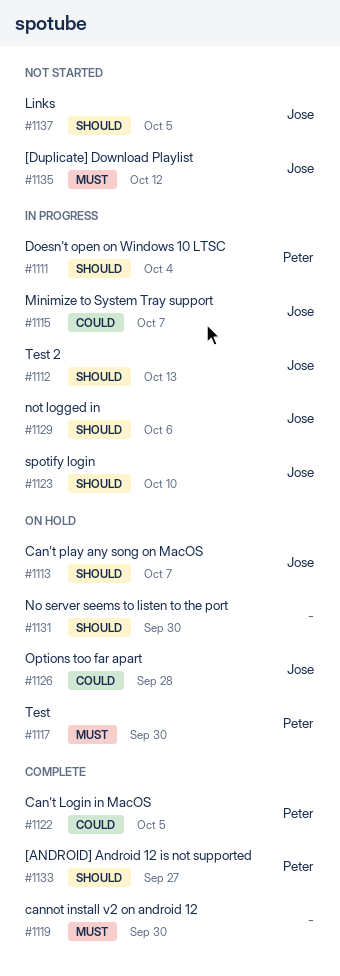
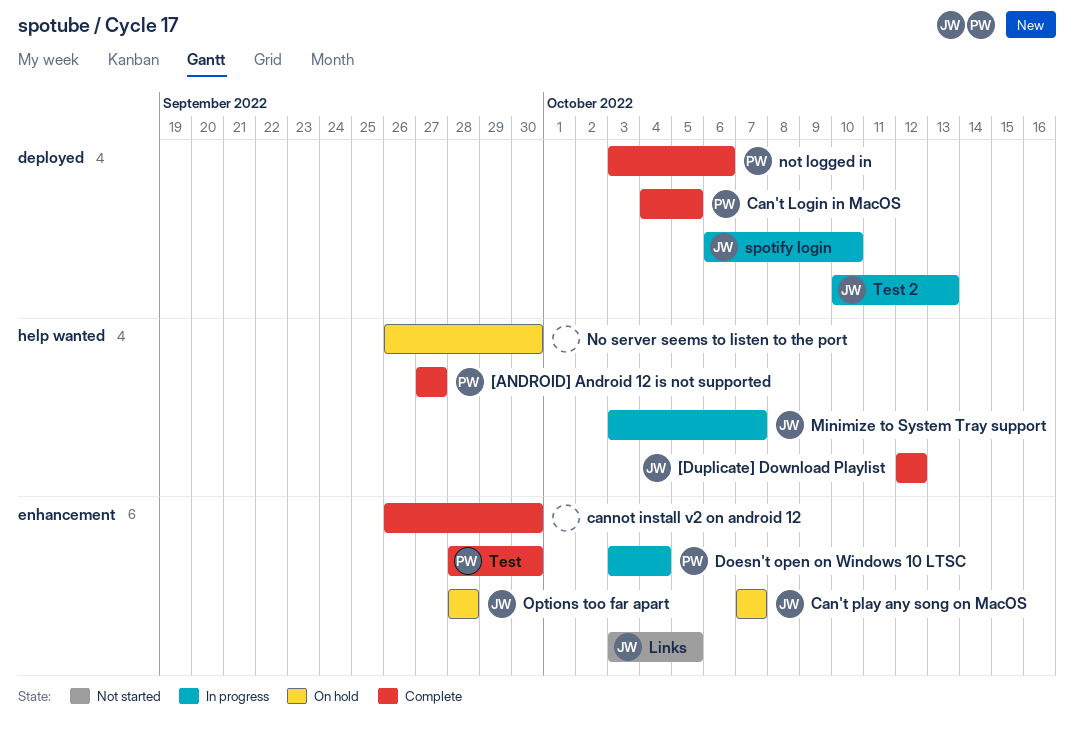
[Duplicate] Download Playlist, status: Not started -> Complete
not logged in, status: In progress -> Complete
not logged in, owner: Jose -> Peter
Test, status: On hold -> Complete

